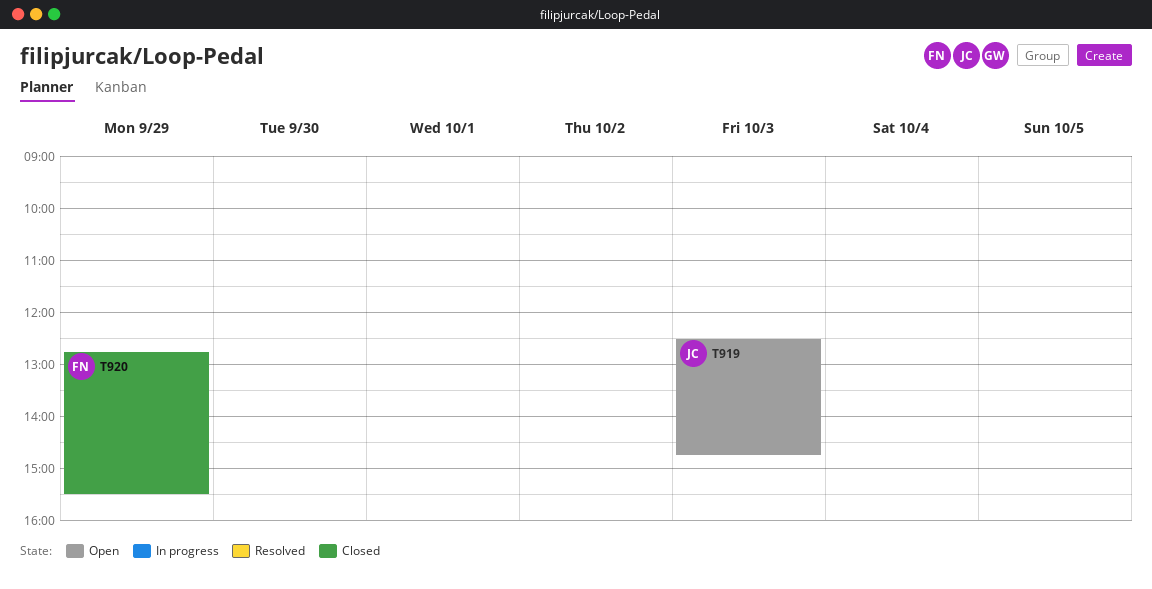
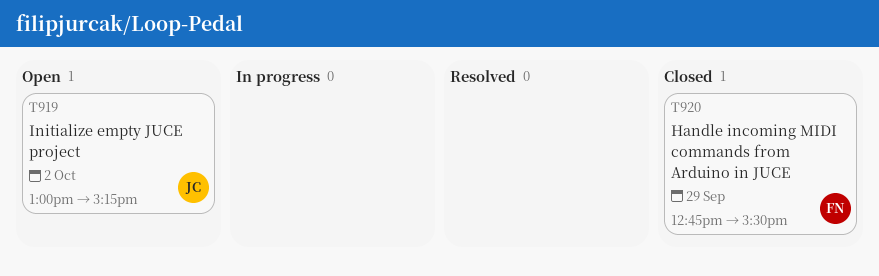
T919, day: Oct 3 -> Oct 2
T919, begins: 12:30 -> 13:00
T919, ends: 14:45 -> 15:15

